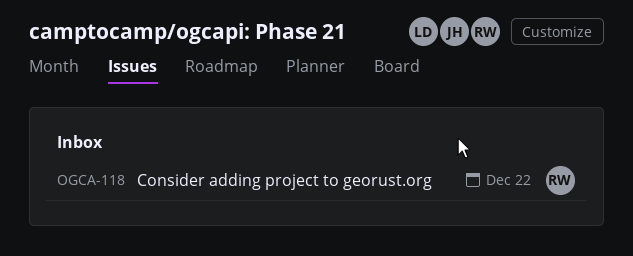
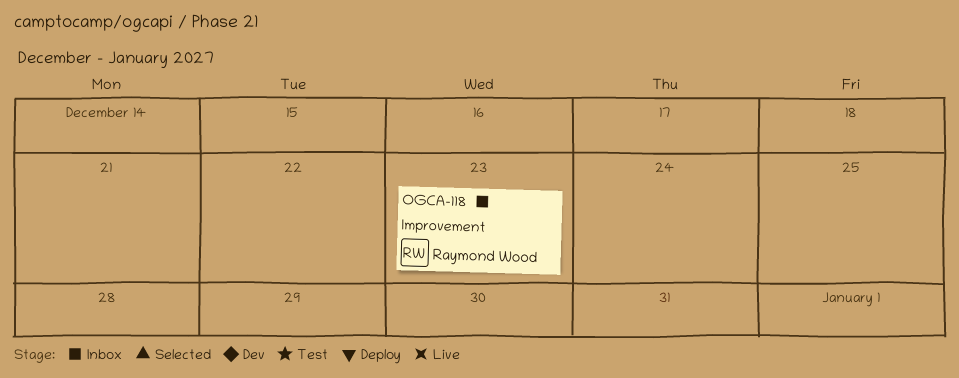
OGCA-118, due: Dec 22 -> Dec 23

